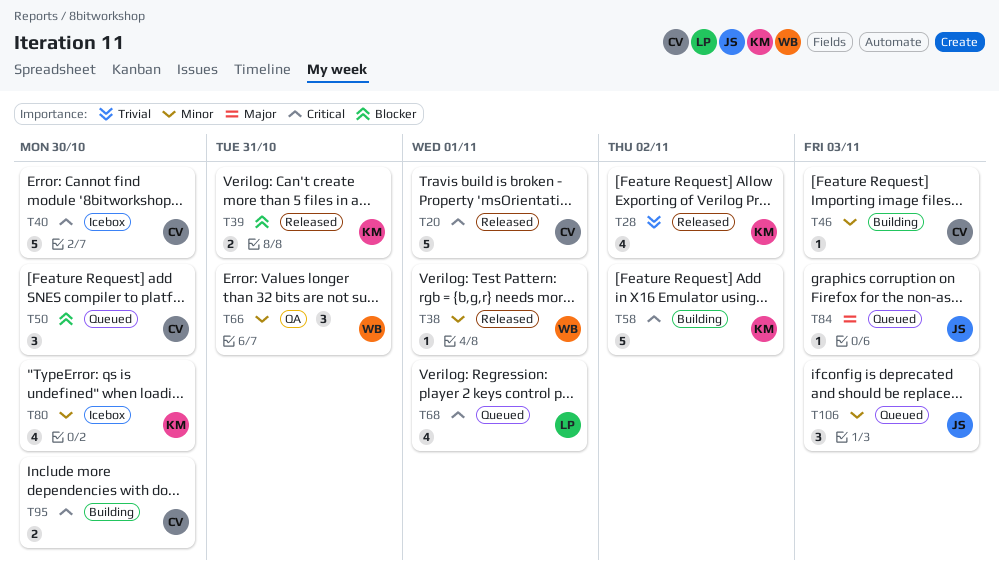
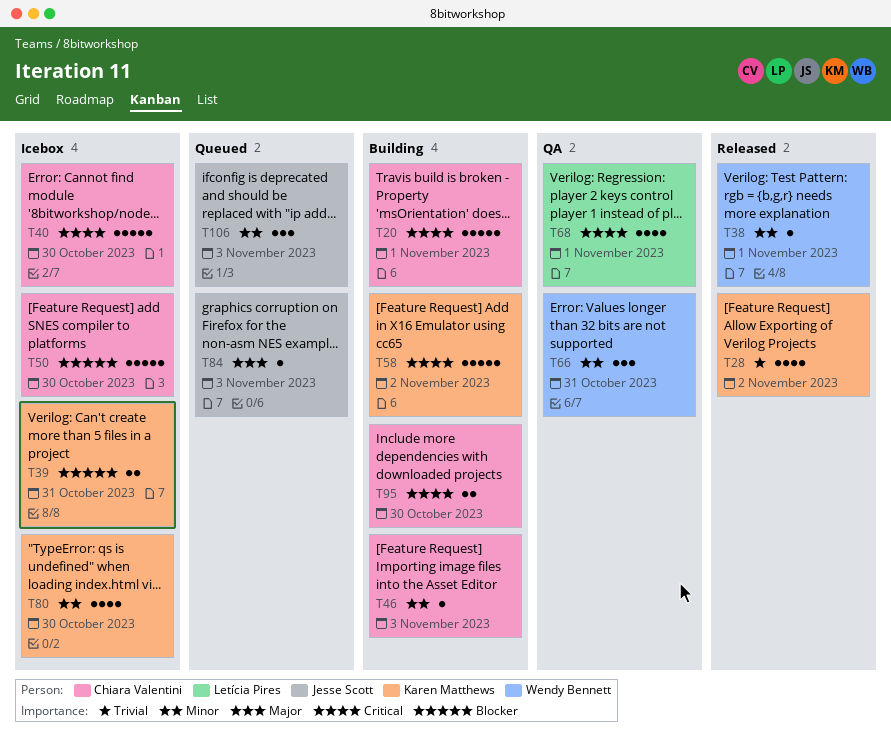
T20, status: Released -> Building
T39, status: Released -> Icebox
T50, status: Queued -> Icebox
T50, estimate: 3 -> 5
T68, status: Queued -> QA

